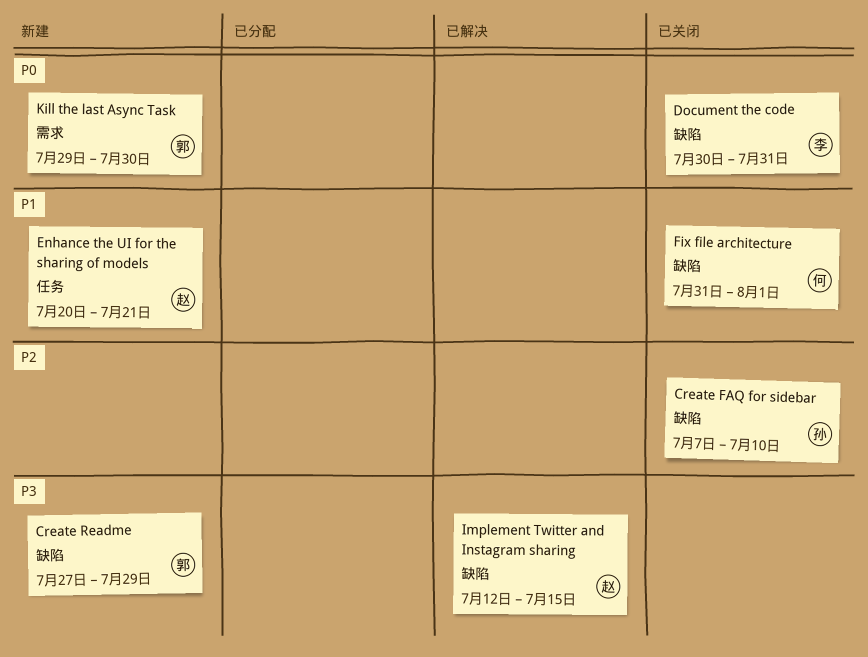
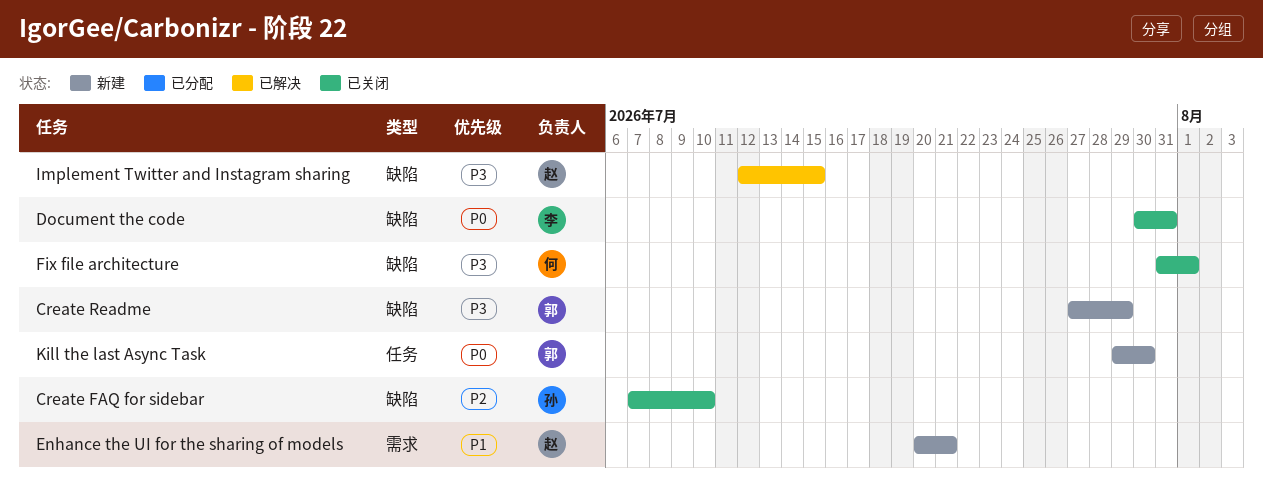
Enhance the UI for the sharing of models, label: 任务 -> 需求
Fix file architecture, priority: P1 -> P3
Kill the last Async Task, label: 需求 -> 任务

